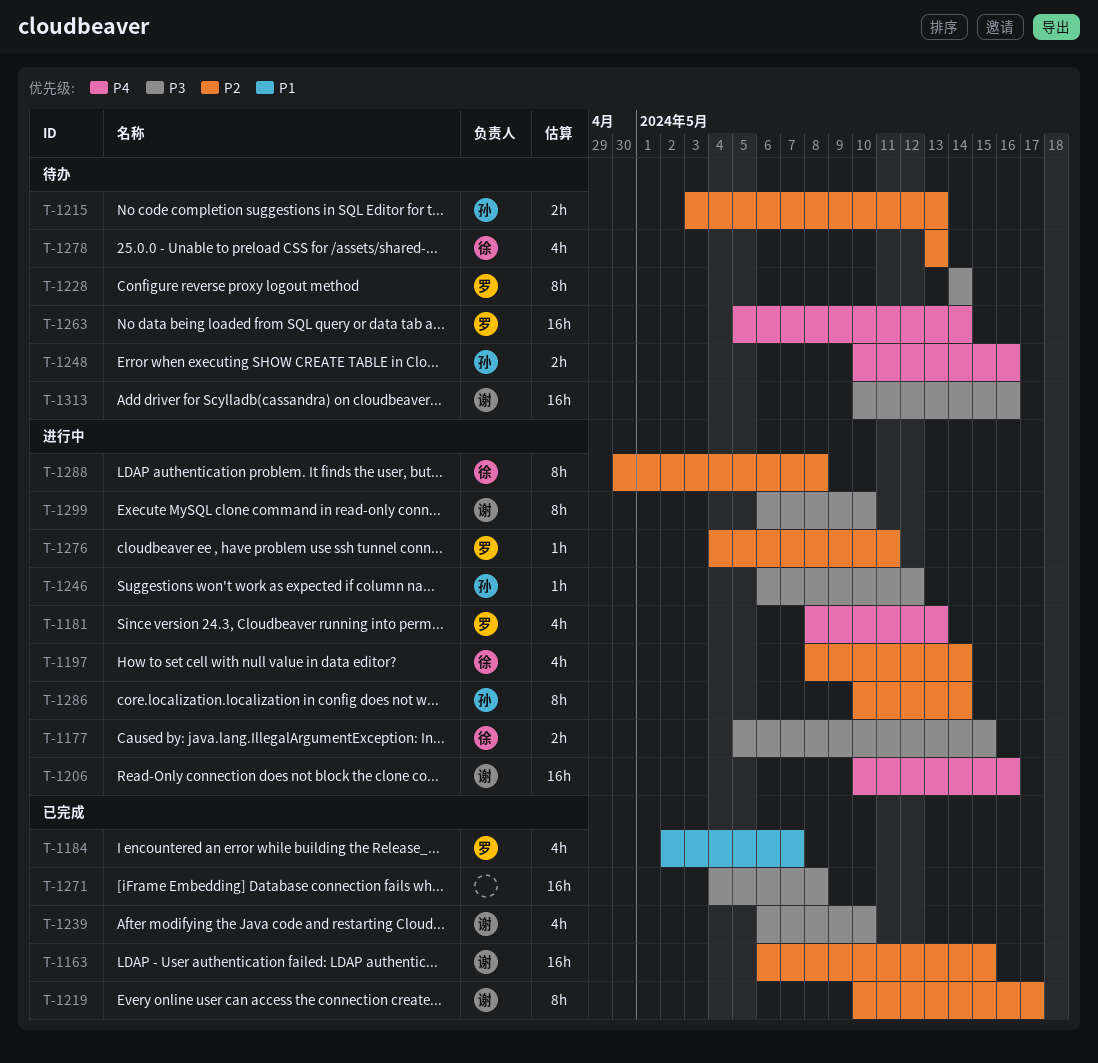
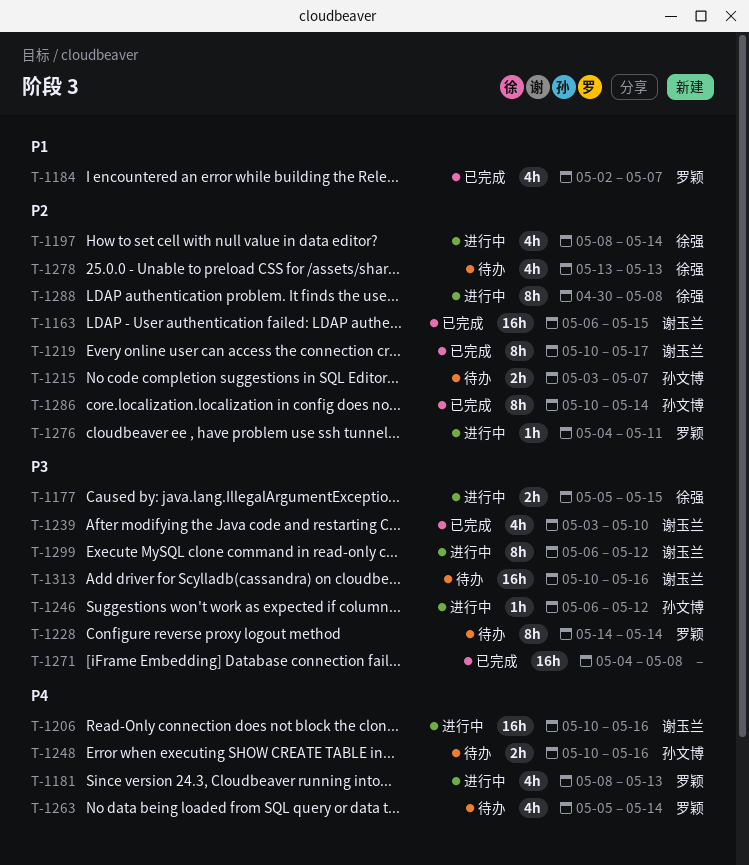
T-1215, due: May 13 -> May 7
T-1239, start: May 6 -> May 3
T-1263, estimate: 16h -> 4h
T-1286, status: 进行中 -> 已完成
T-1299, due: May 10 -> May 12

